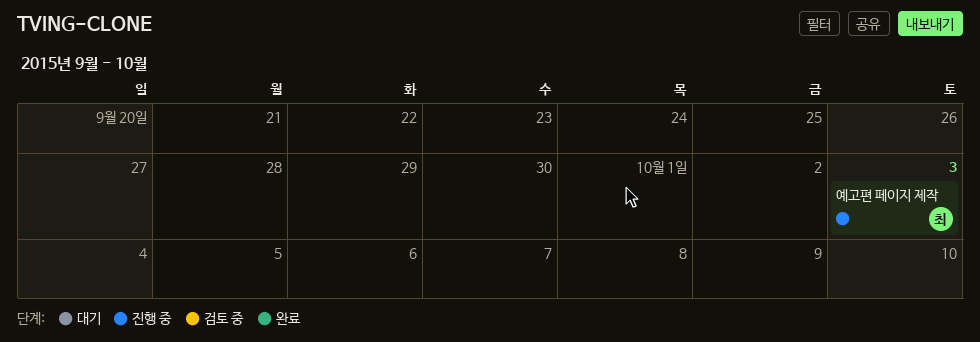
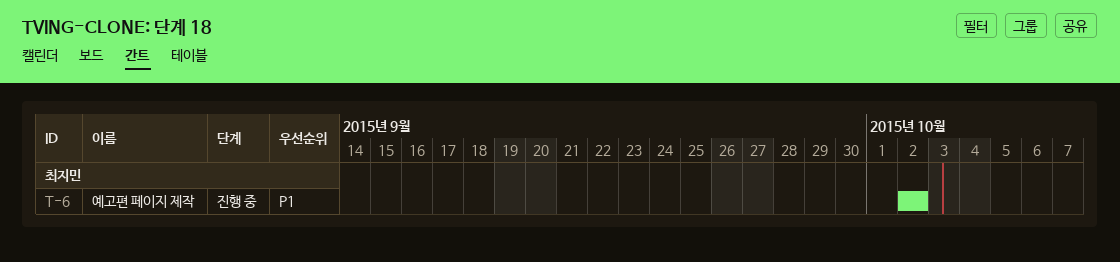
예고편 페이지 제작, due: Oct 3 -> Oct 2

